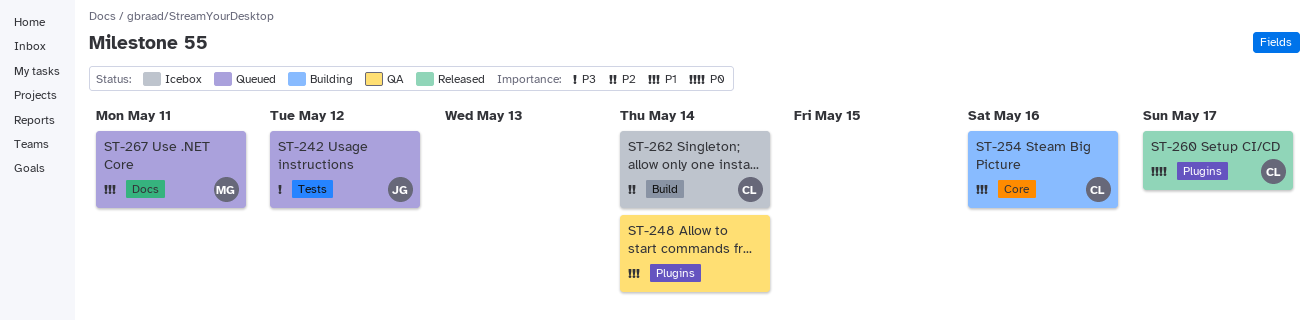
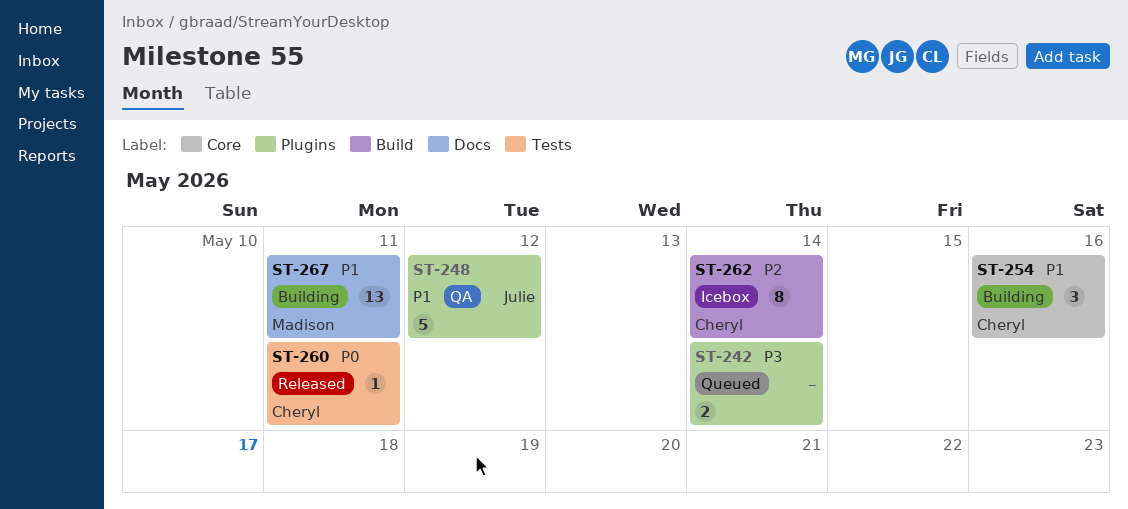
ST-242, owner: Julie -> none
ST-242, label: Tests -> Plugins
ST-242, due: May 12 -> May 14
ST-248, owner: none -> Julie
ST-248, due: May 14 -> May 12
ST-260, label: Plugins -> Tests
ST-260, due: May 17 -> May 11
ST-267, status: Queued -> Building

